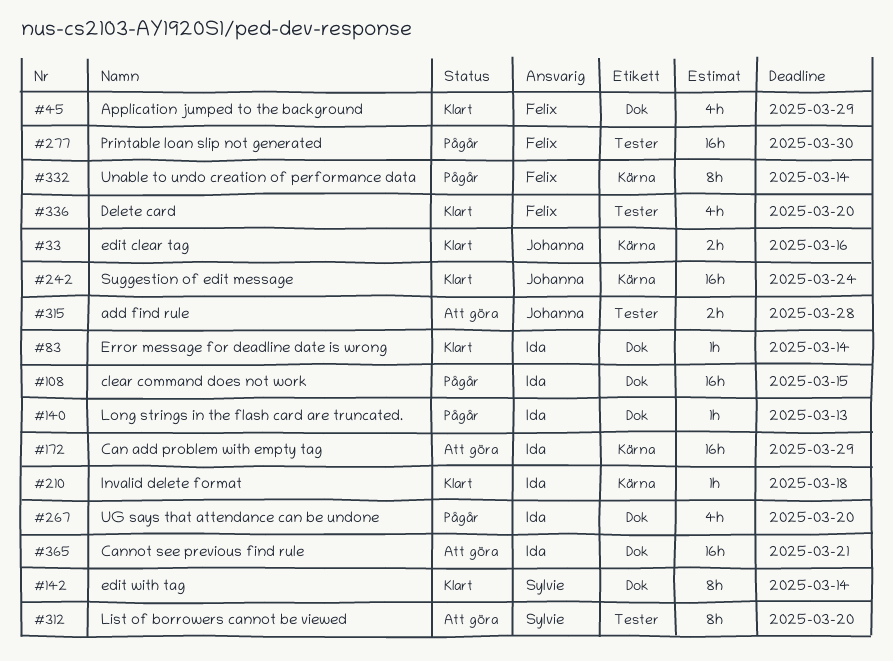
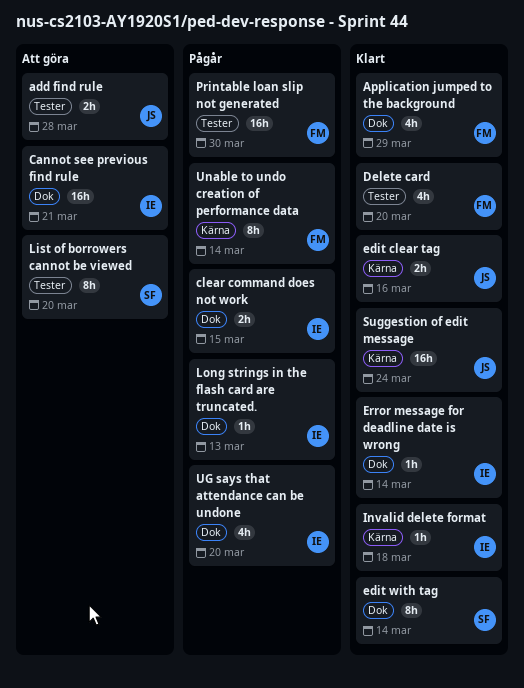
Can add problem with empty tag: present -> none
clear command does not work, estimate: 16h -> 2h

